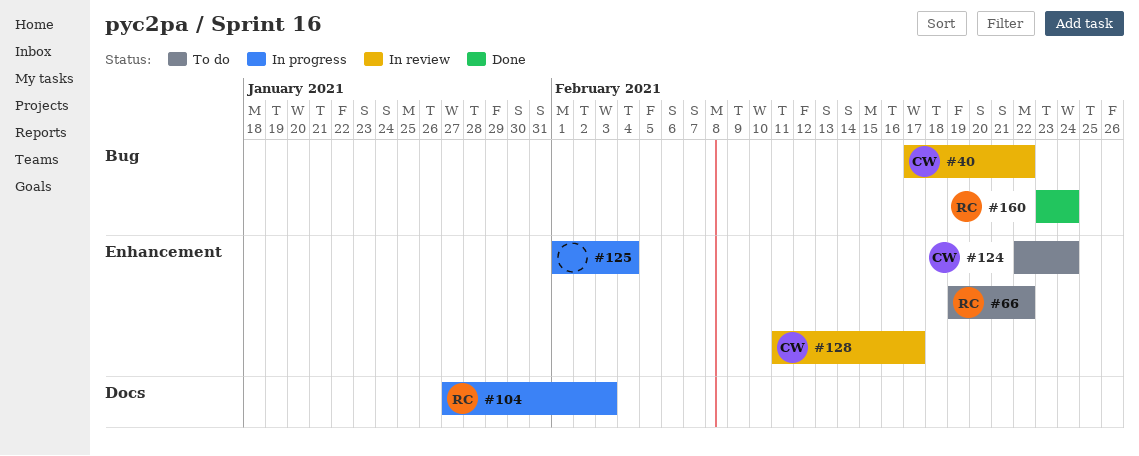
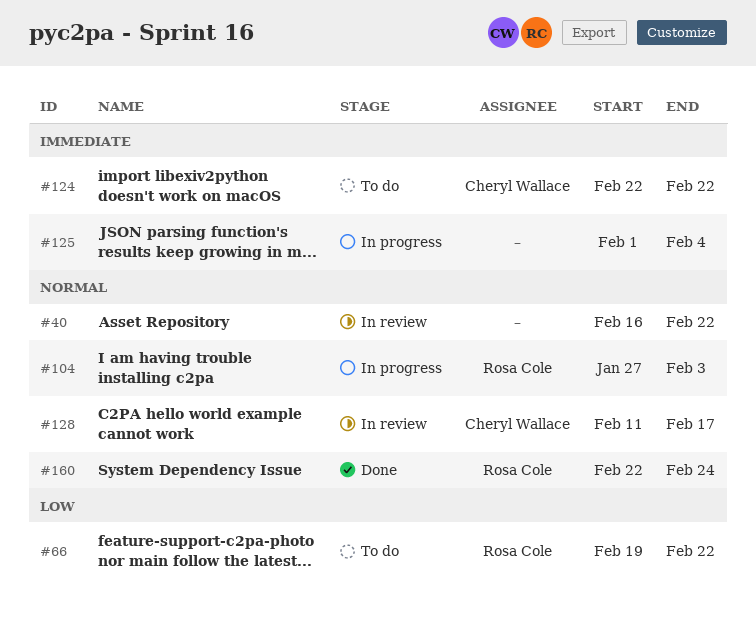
#40, owner: Cheryl Wallace -> none
#40, start: Feb 17 -> Feb 16
#124, due: Feb 24 -> Feb 22
#160, start: Feb 23 -> Feb 22

